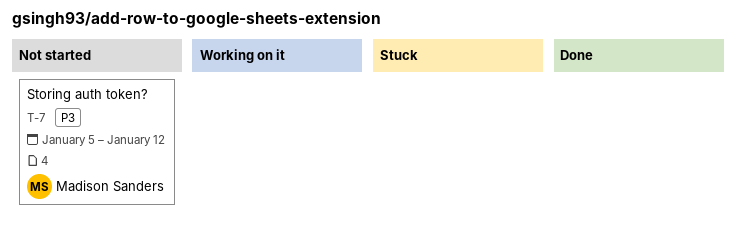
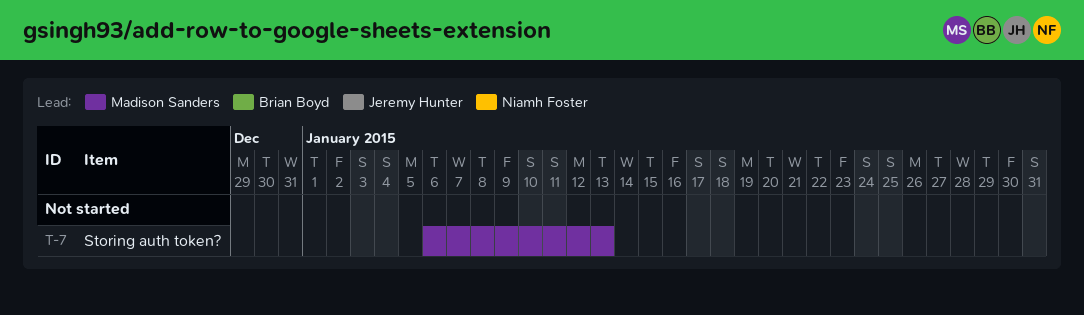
T-7, start: Jan 5 -> Jan 6
T-7, due: Jan 12 -> Jan 13

